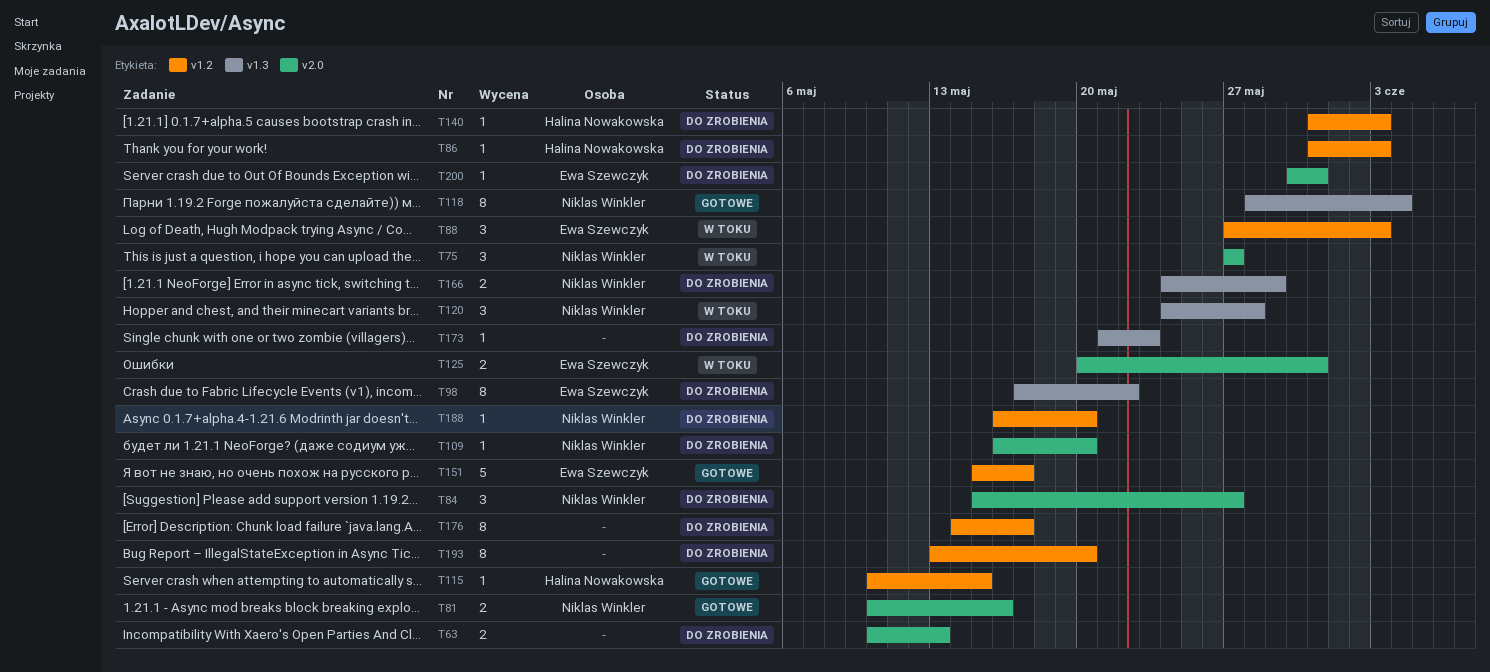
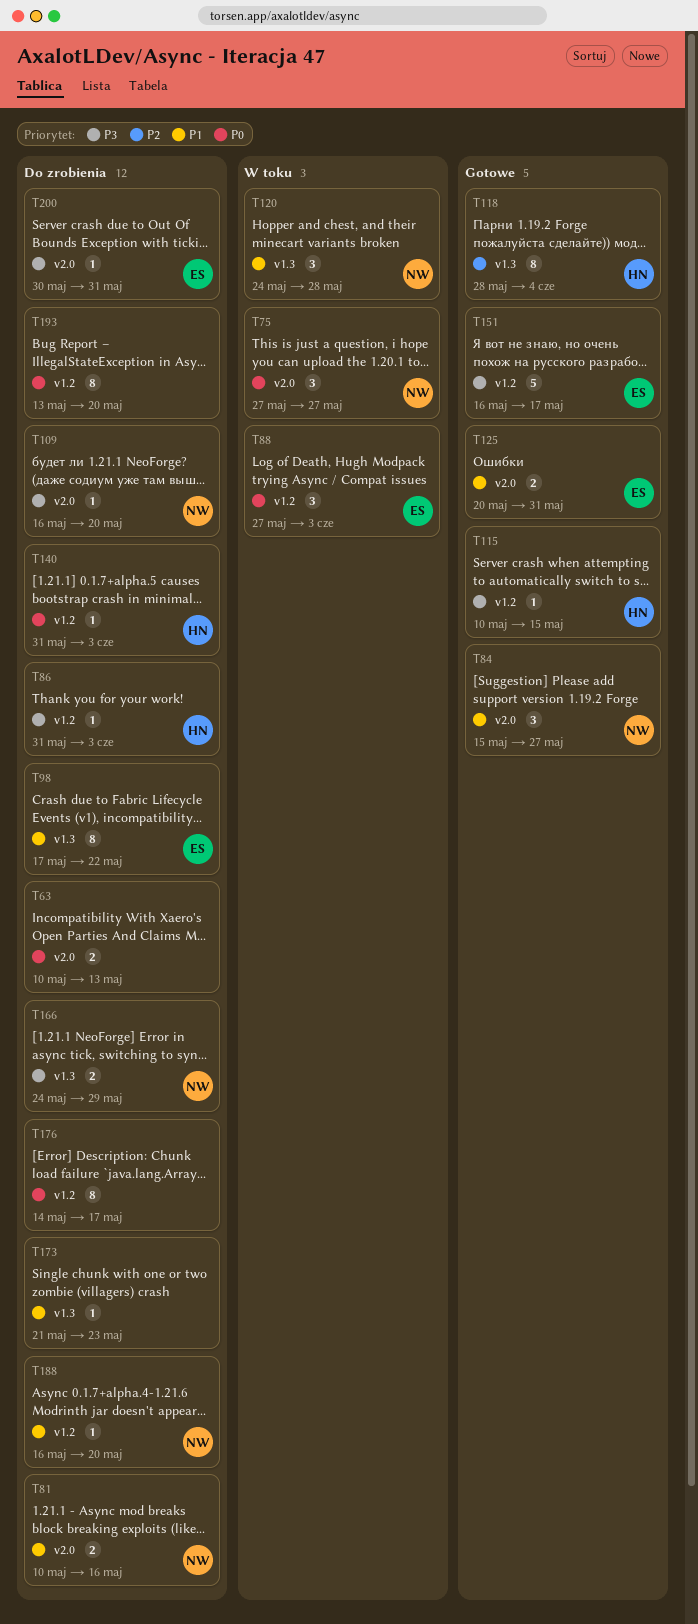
T81, status: Gotowe -> Do zrobienia
T84, status: Do zrobienia -> Gotowe
T118, owner: Niklas Winkler -> Halina Nowakowska
T125, status: W toku -> Gotowe
T151, start: May 15 -> May 16

